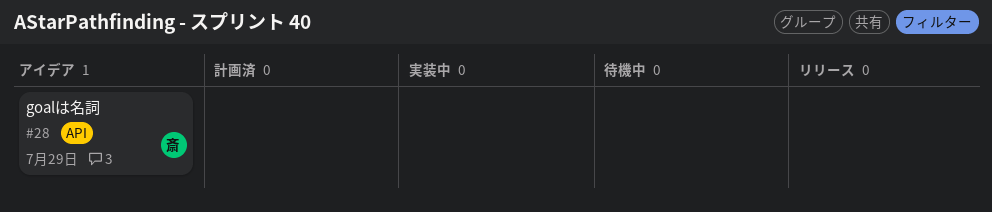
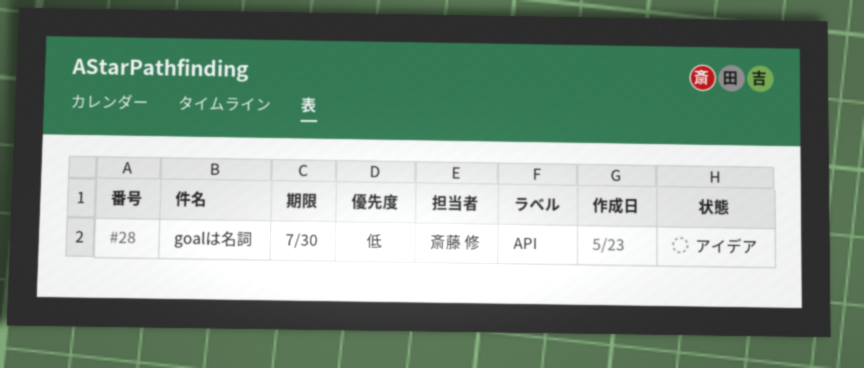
#28, due: Jul 29 -> Jul 30

